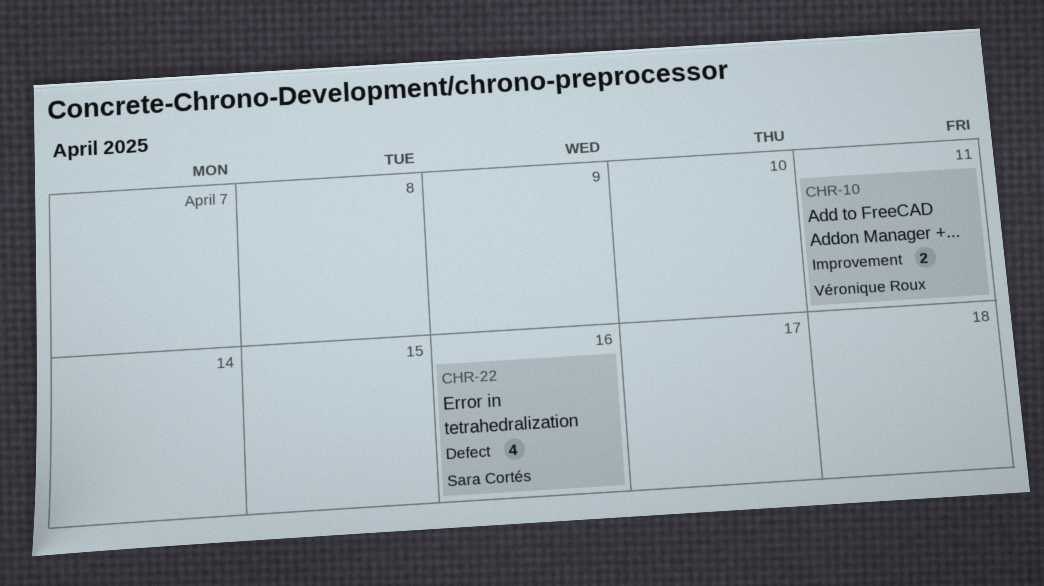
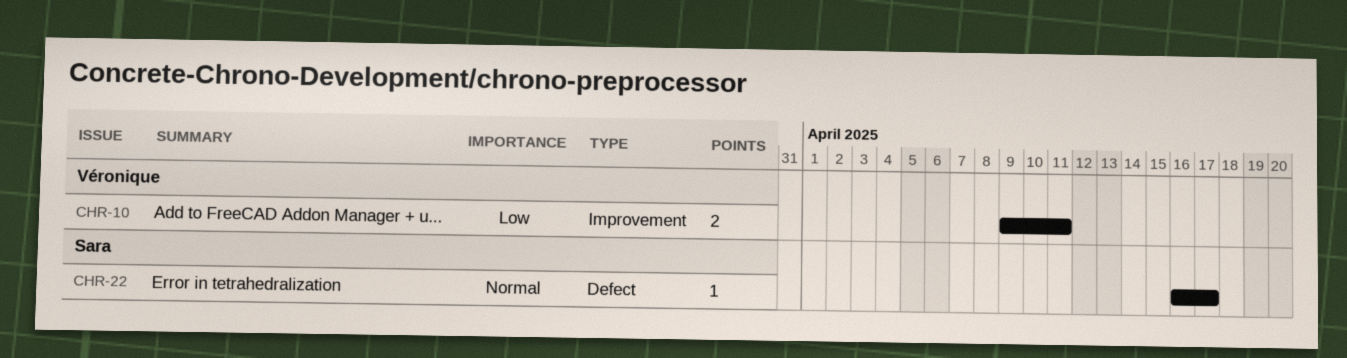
CHR-22, estimate: 4 -> 1
CHR-22, due: Apr 16 -> Apr 17

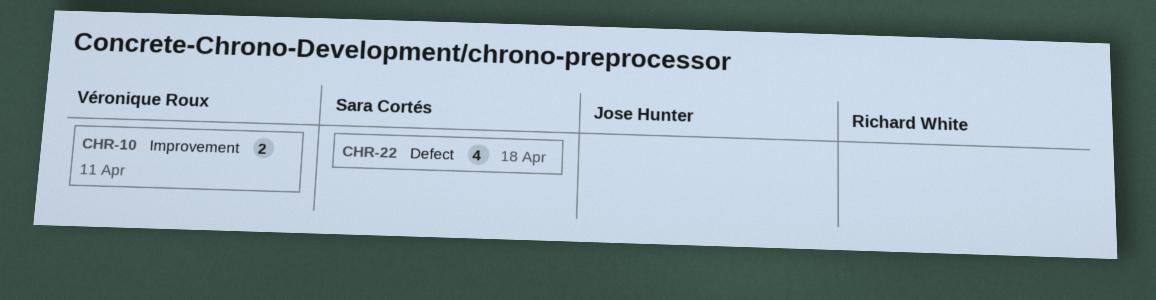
CHR-22, estimate: 1 -> 4
CHR-22, due: Apr 17 -> Apr 18

